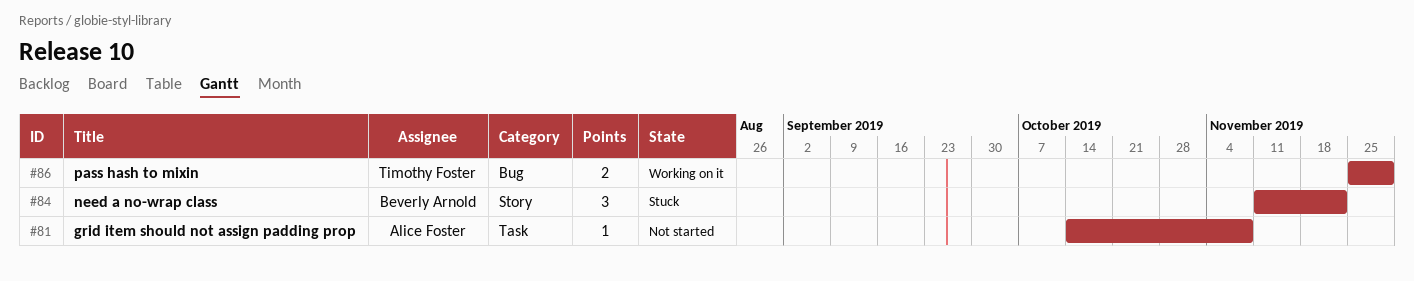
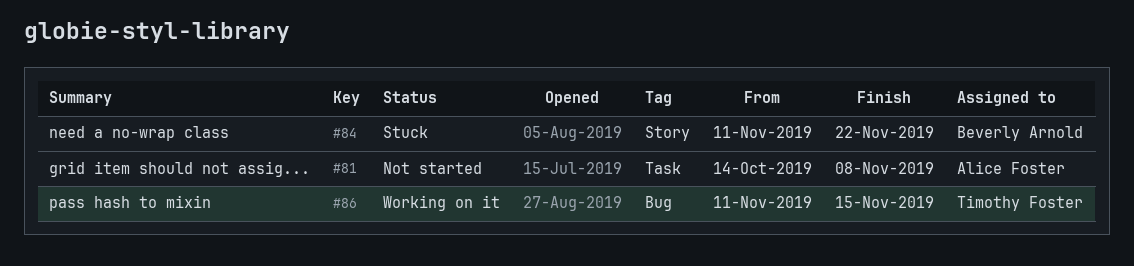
#86, start: Nov 25 -> Nov 11
#86, due: Nov 29 -> Nov 15

